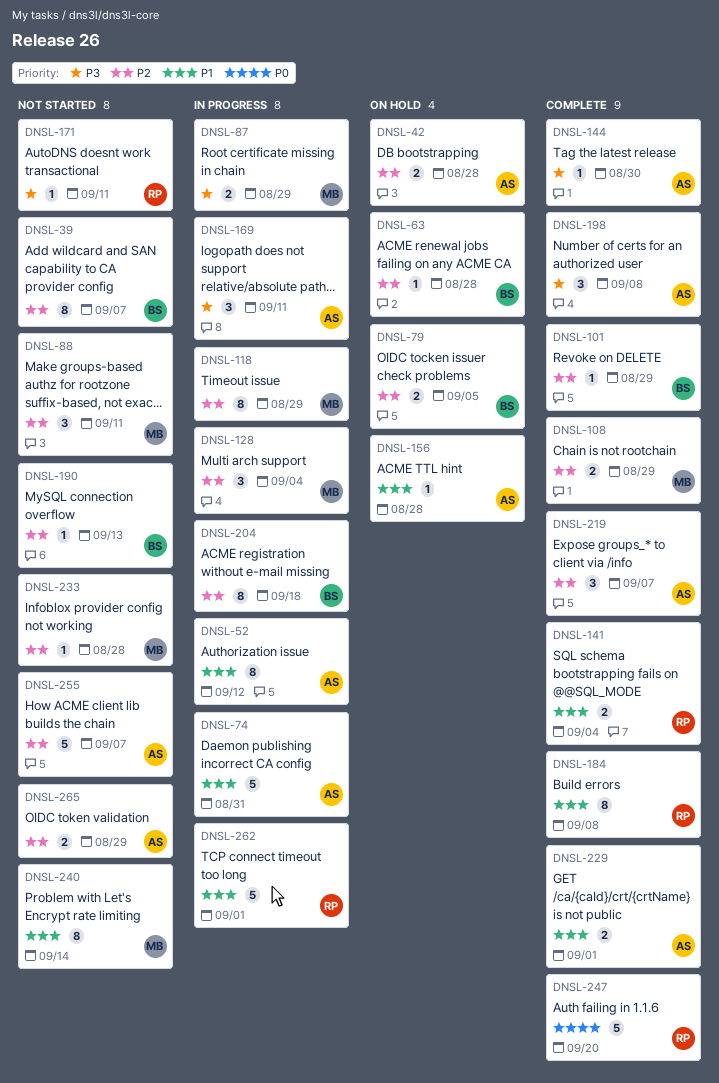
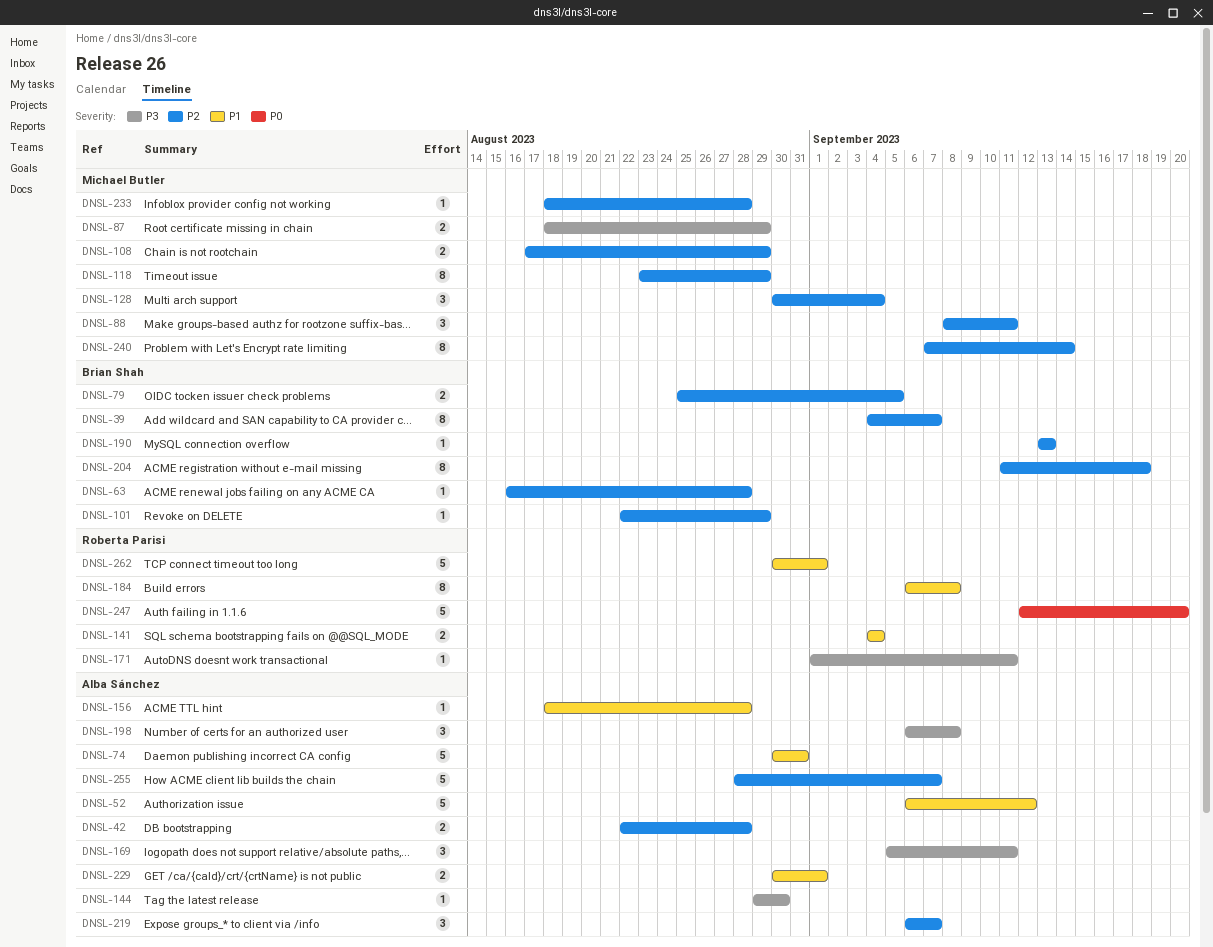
DNSL-52, estimate: 8 -> 5
DNSL-240, priority: P1 -> P2
DNSL-265: present -> none

